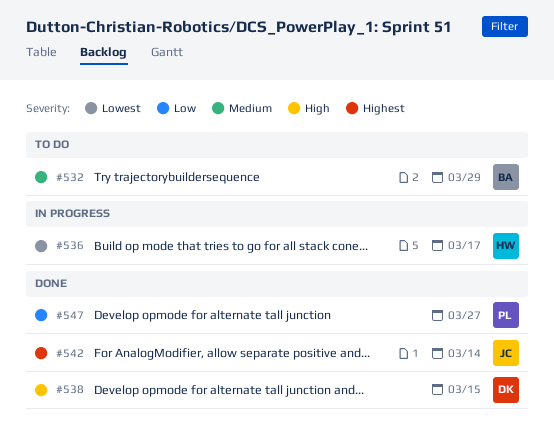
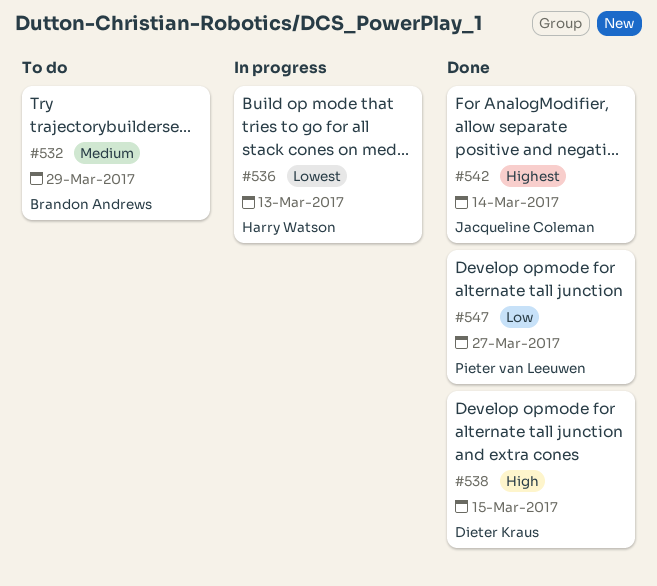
#536, due: Mar 17 -> Mar 13

